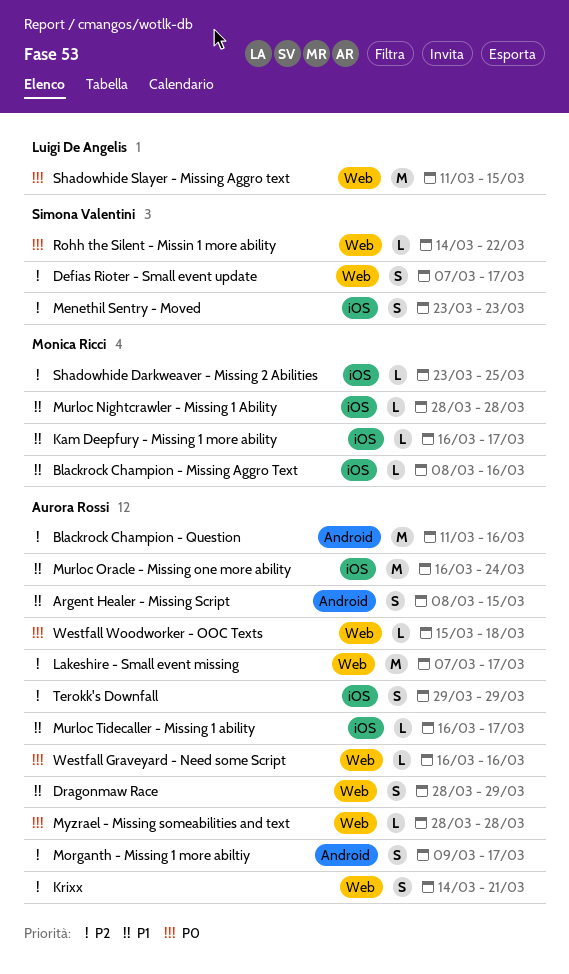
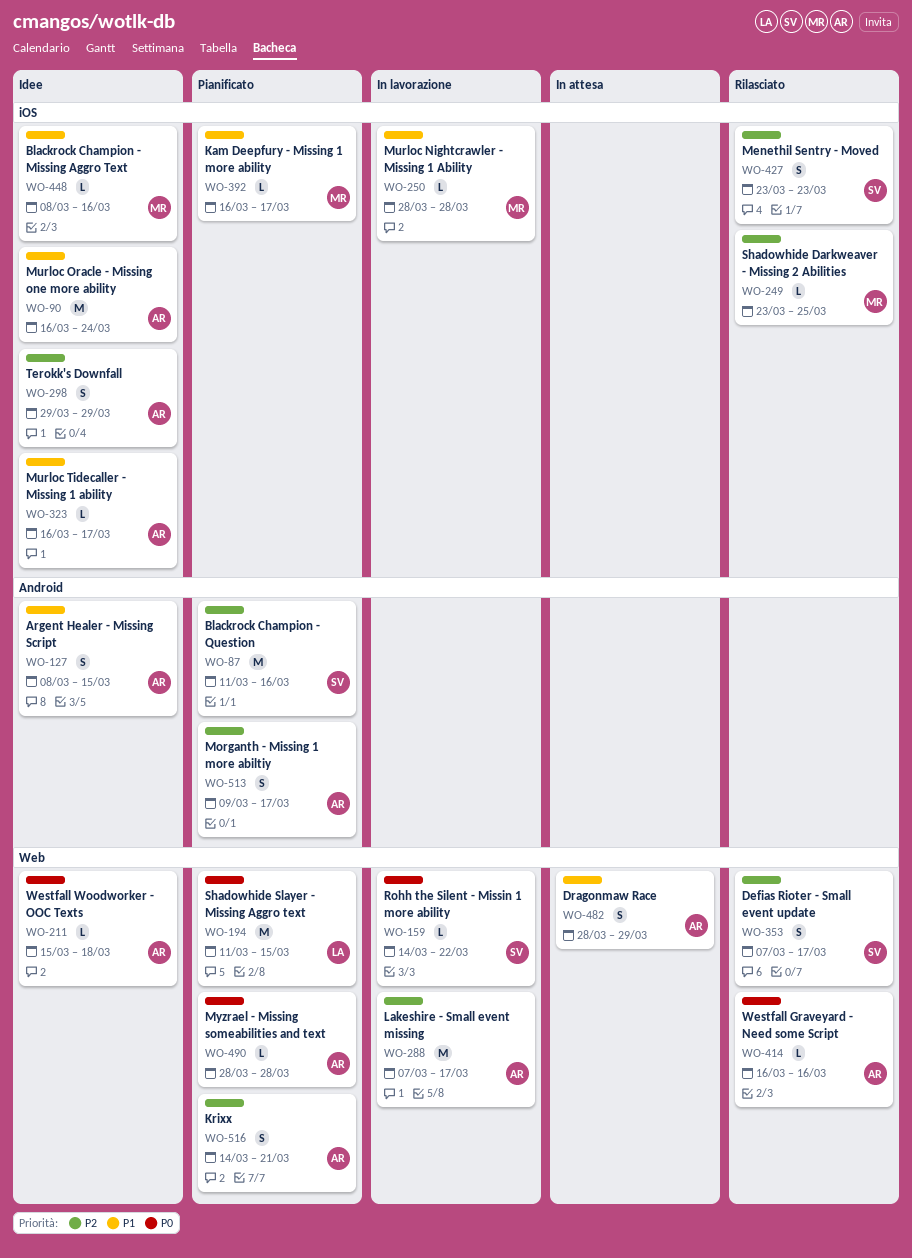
Blackrock Champion - Question, owner: Aurora Rossi -> Simona Valentini

